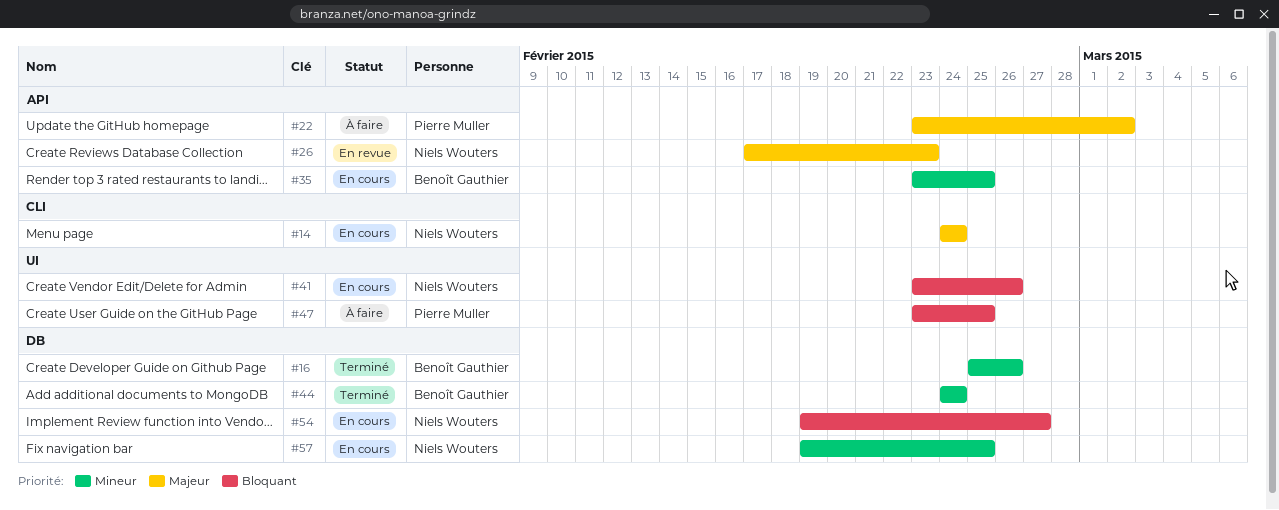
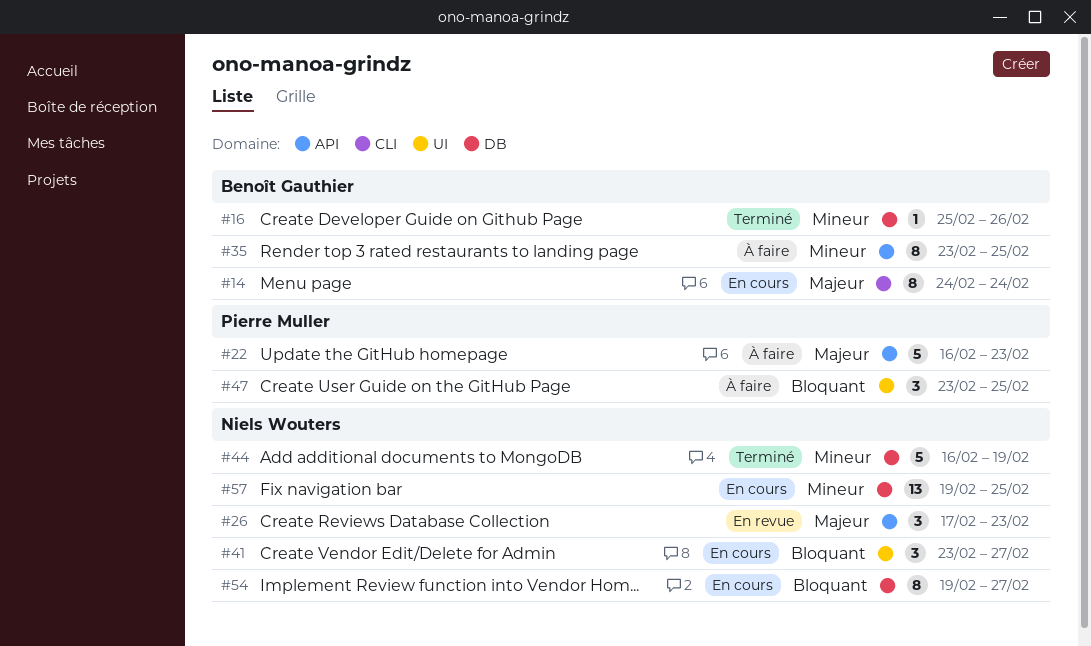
#14, owner: Niels Wouters -> Benoît Gauthier
#22, start: Feb 23 -> Feb 16
#22, due: Mar 2 -> Feb 23
#35, status: En cours -> À faire
#41, due: Feb 26 -> Feb 27
#44, owner: Benoît Gauthier -> Niels Wouters
#44, start: Feb 24 -> Feb 16
#44, due: Feb 24 -> Feb 19

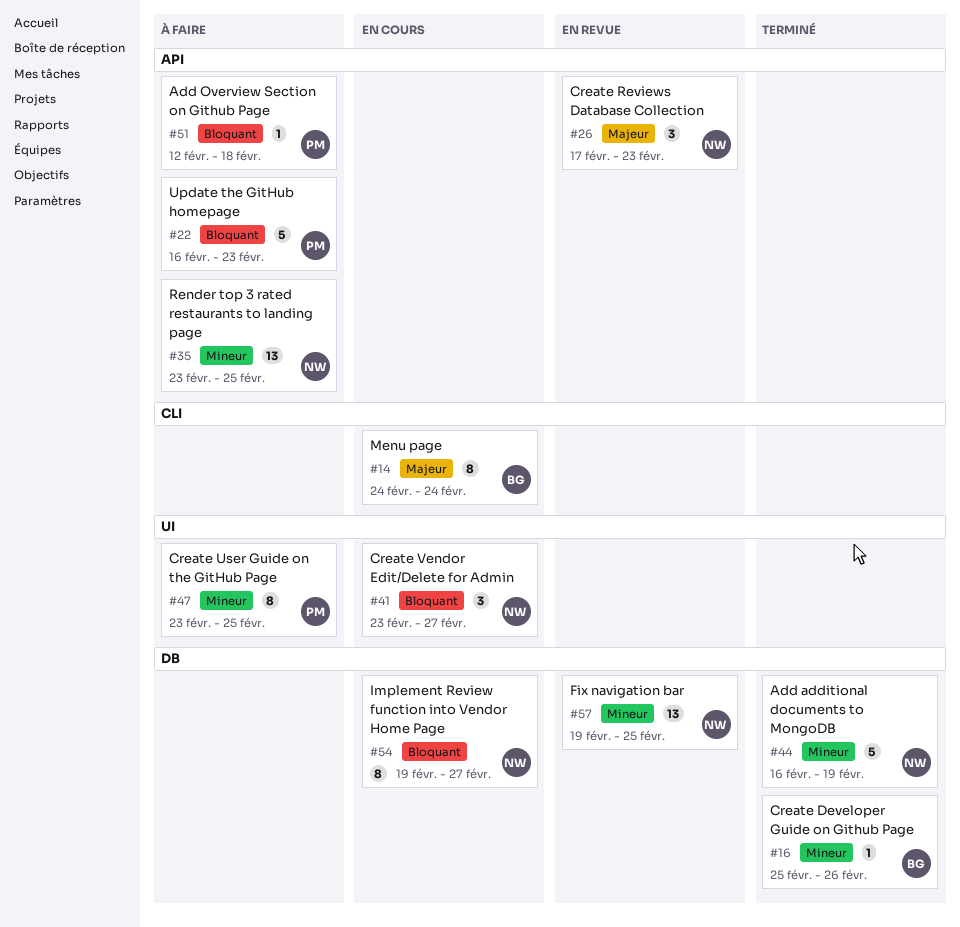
#22, priority: Majeur -> Bloquant
#35, owner: Benoît Gauthier -> Niels Wouters
#35, estimate: 8 -> 13
#47, priority: Bloquant -> Mineur
#47, estimate: 3 -> 8
#51: none -> present
#57, status: En cours -> En revue

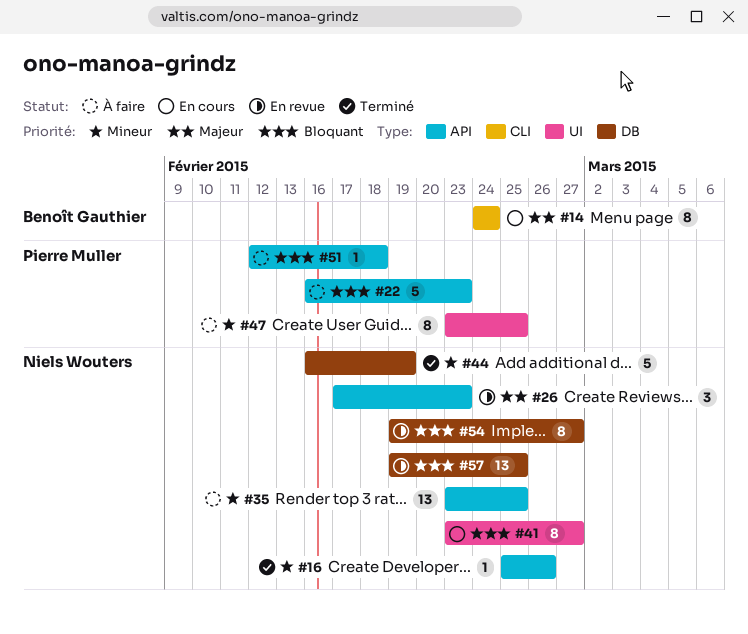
#16, owner: Benoît Gauthier -> Niels Wouters
#16, label: DB -> API
#41, estimate: 3 -> 8
#54, status: En cours -> En revue
#57, priority: Mineur -> Bloquant

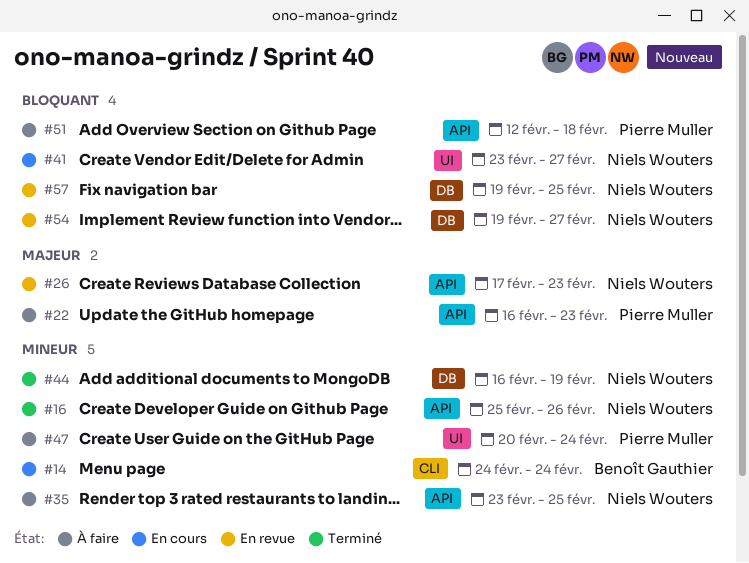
#14, priority: Majeur -> Mineur
#22, priority: Bloquant -> Majeur
#47, start: Feb 23 -> Feb 20
#47, due: Feb 25 -> Feb 24

